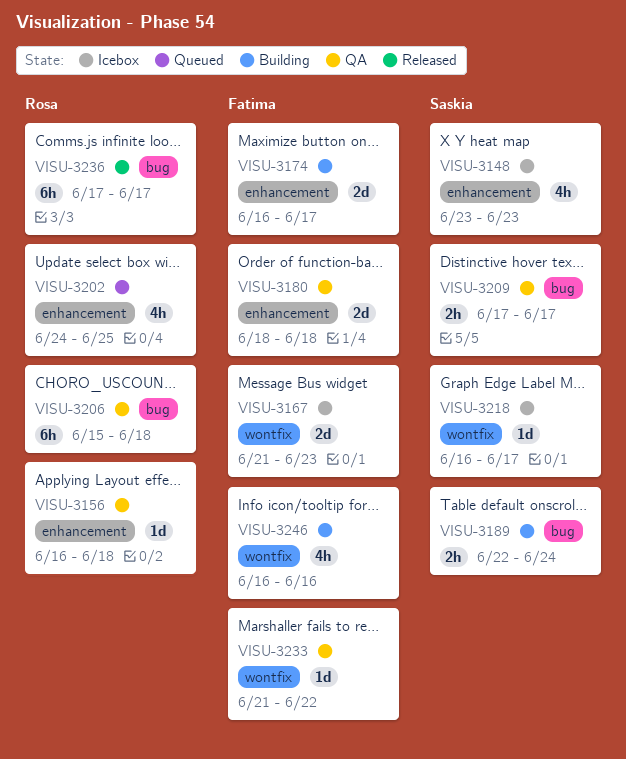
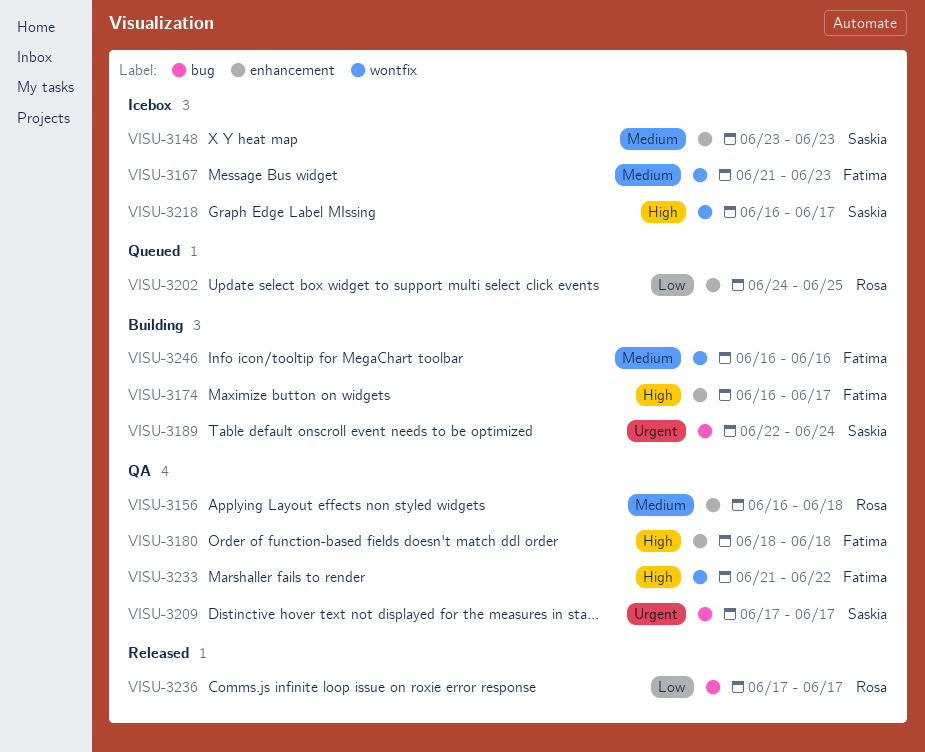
VISU-3206: present -> none

